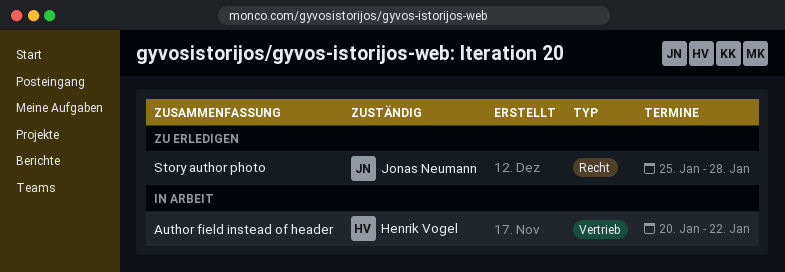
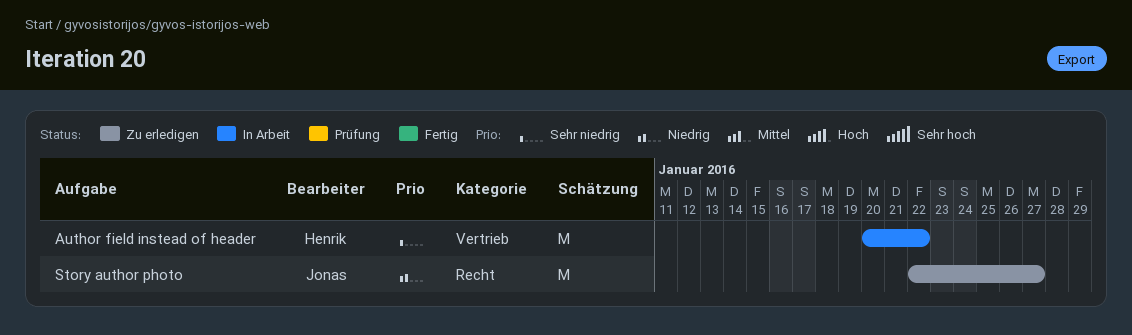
Story author photo, start: Jan 25 -> Jan 22
Story author photo, due: Jan 28 -> Jan 27

